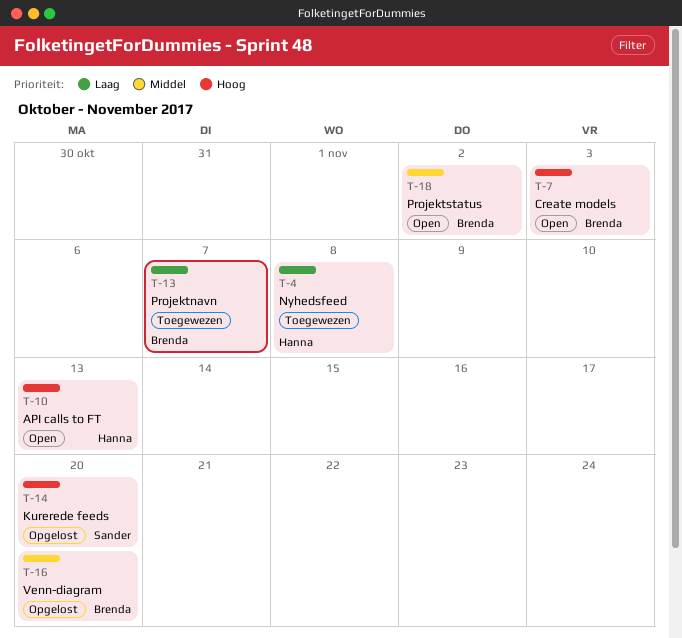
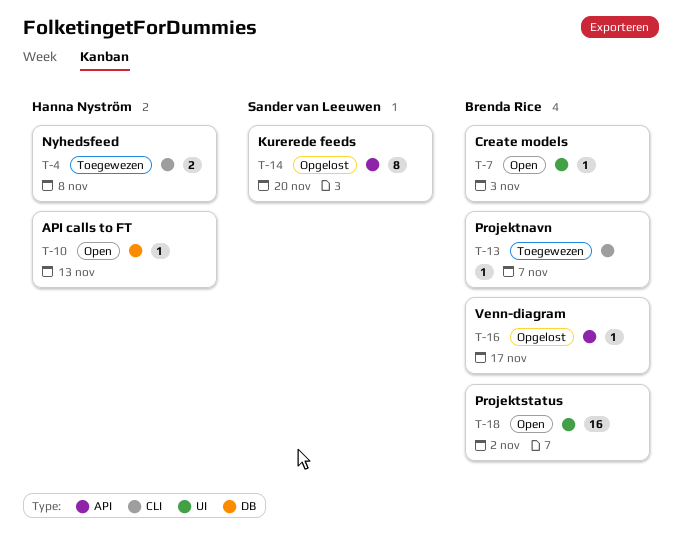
T-16, due: Nov 20 -> Nov 17

